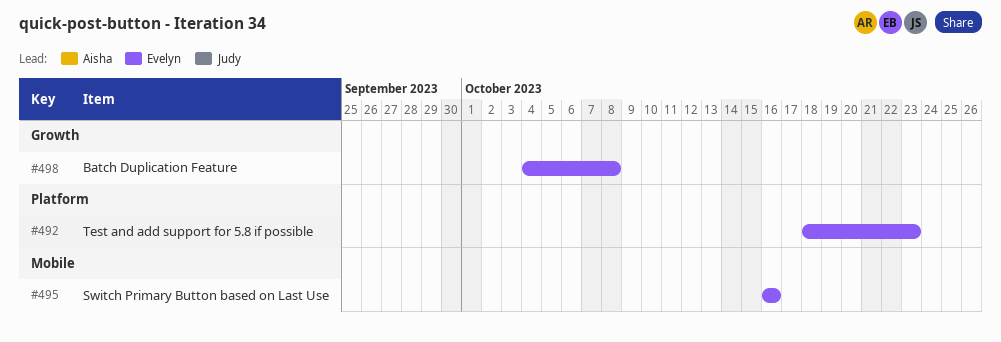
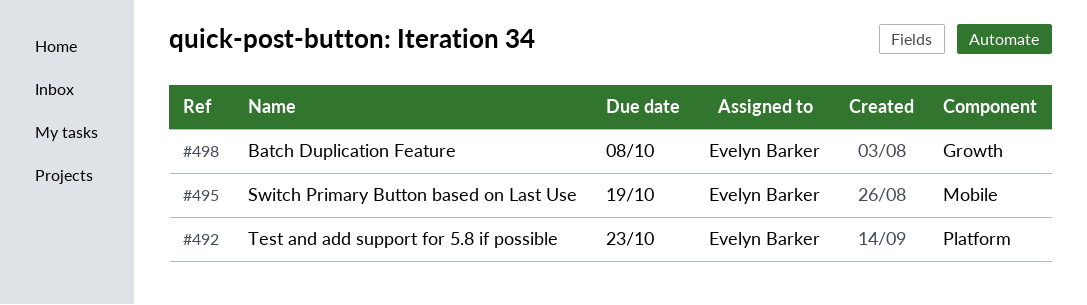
#495, due: Oct 16 -> Oct 19

